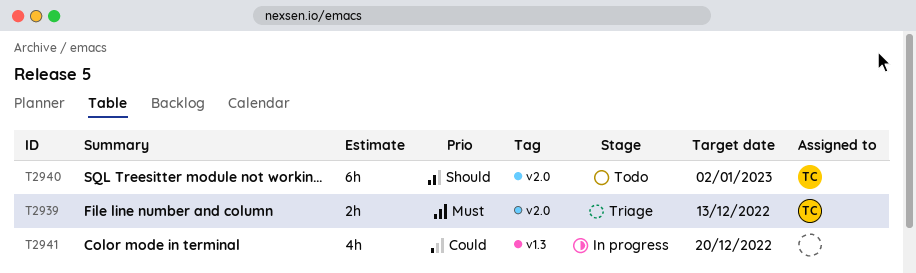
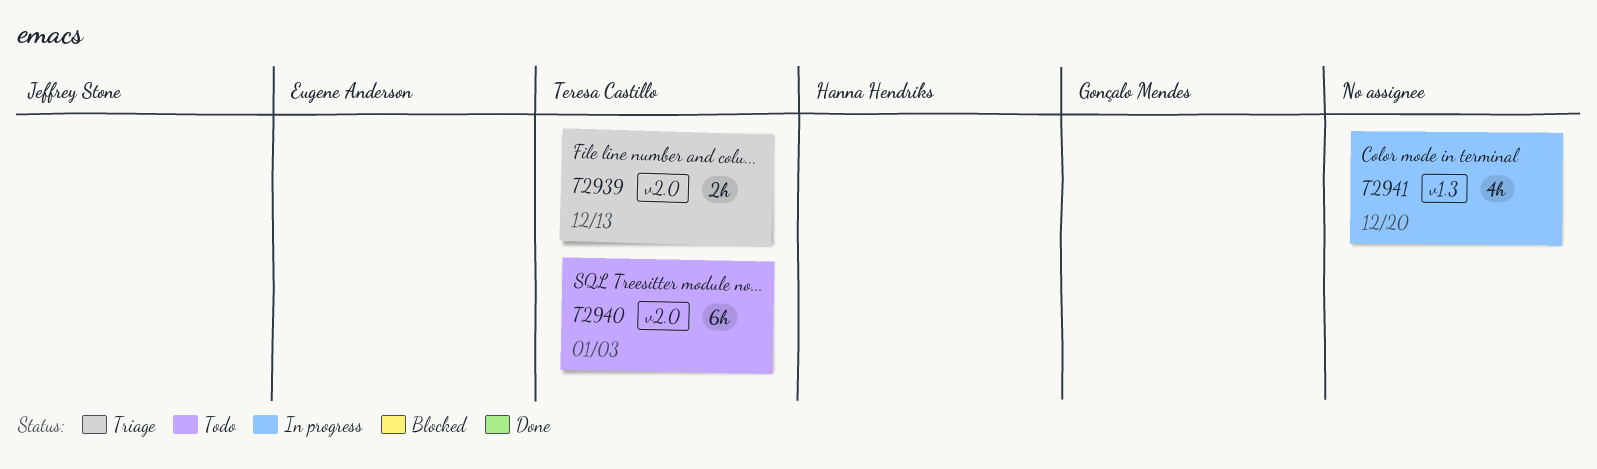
T2940, due: Jan 2 -> Jan 3

